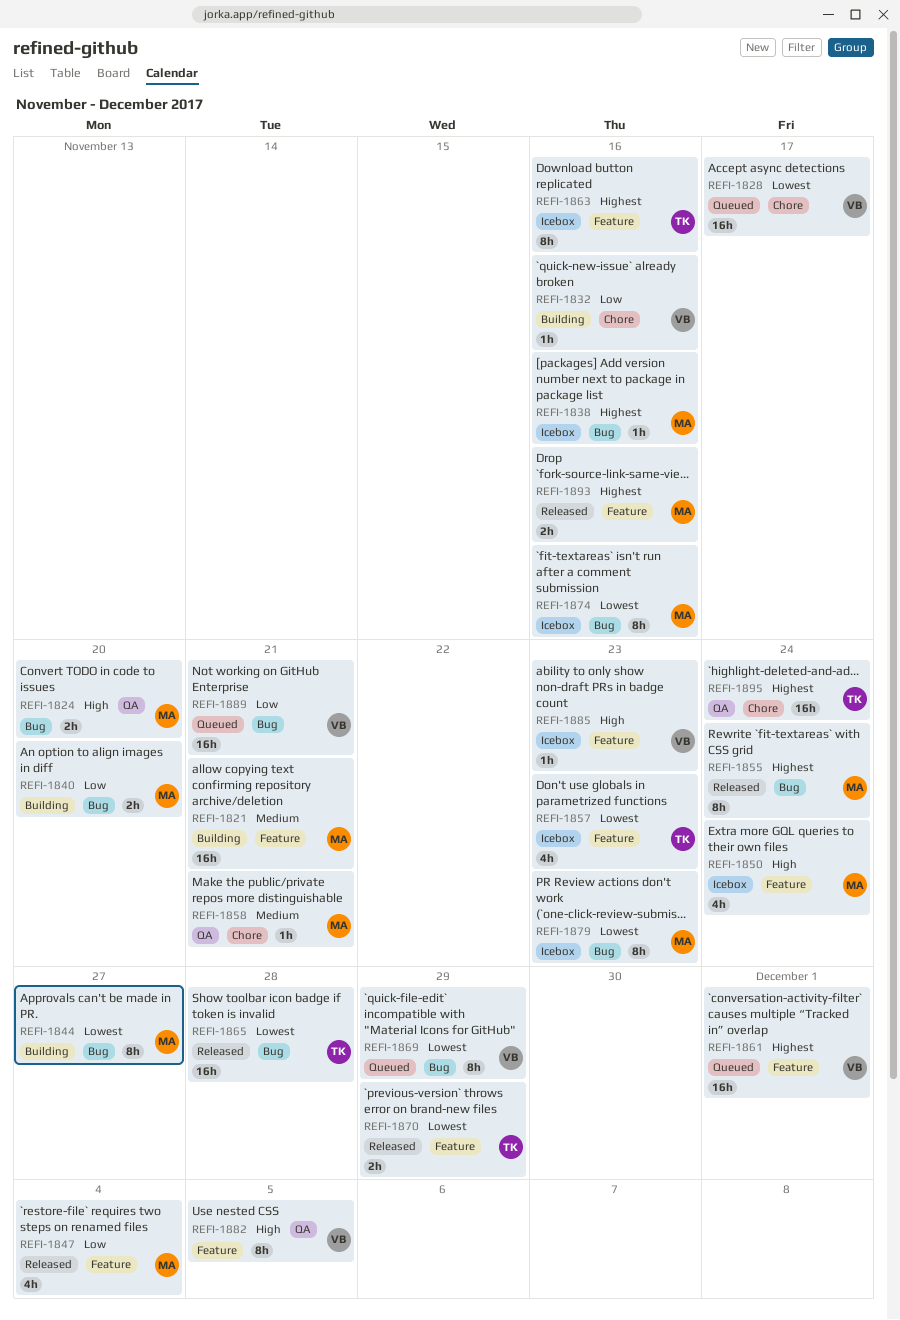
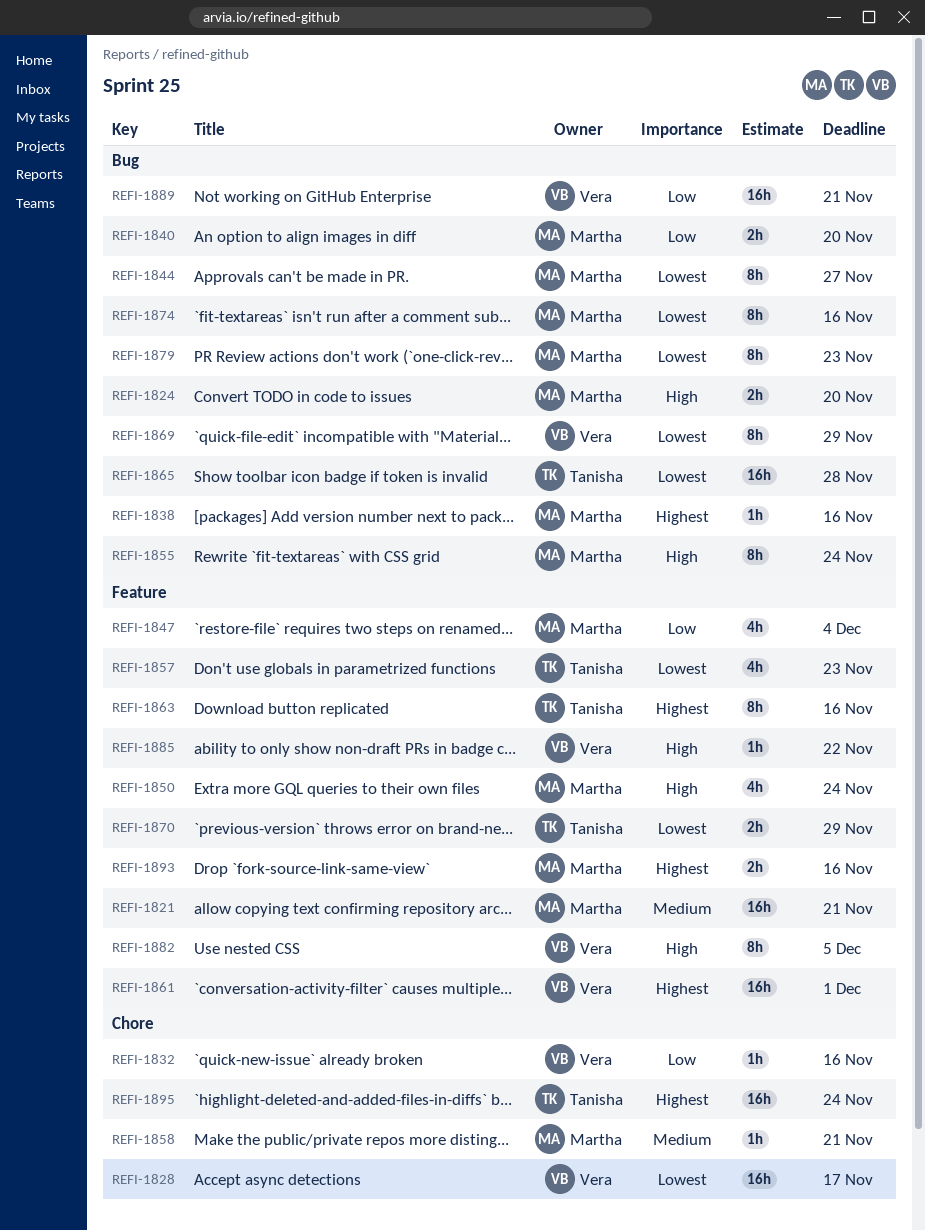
REFI-1855, priority: Highest -> High
REFI-1885, due: Nov 23 -> Nov 22

